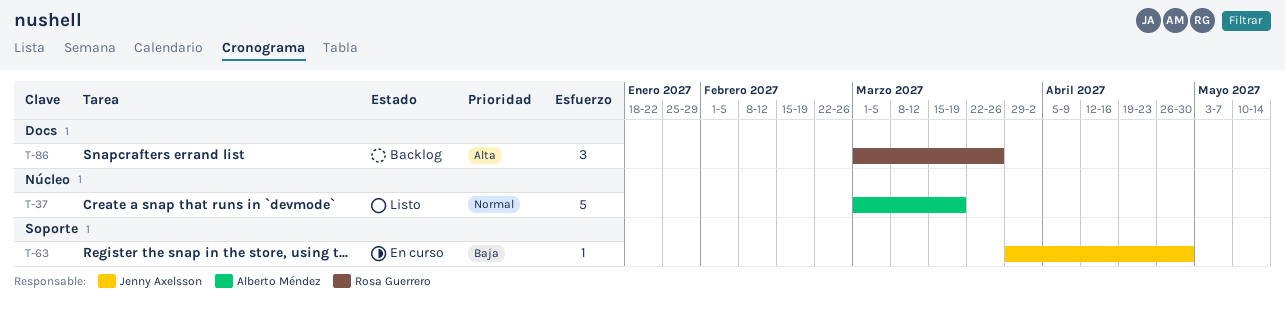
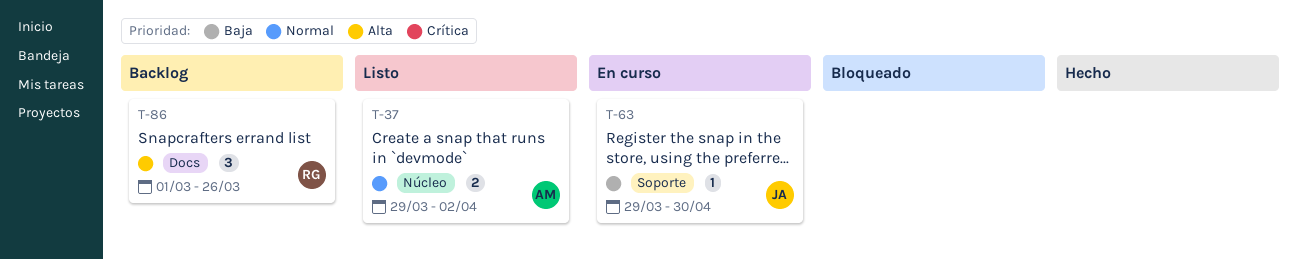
T-37, estimate: 5 -> 2
T-37, start: Mar 1 -> Mar 29
T-37, due: Mar 19 -> Apr 2

